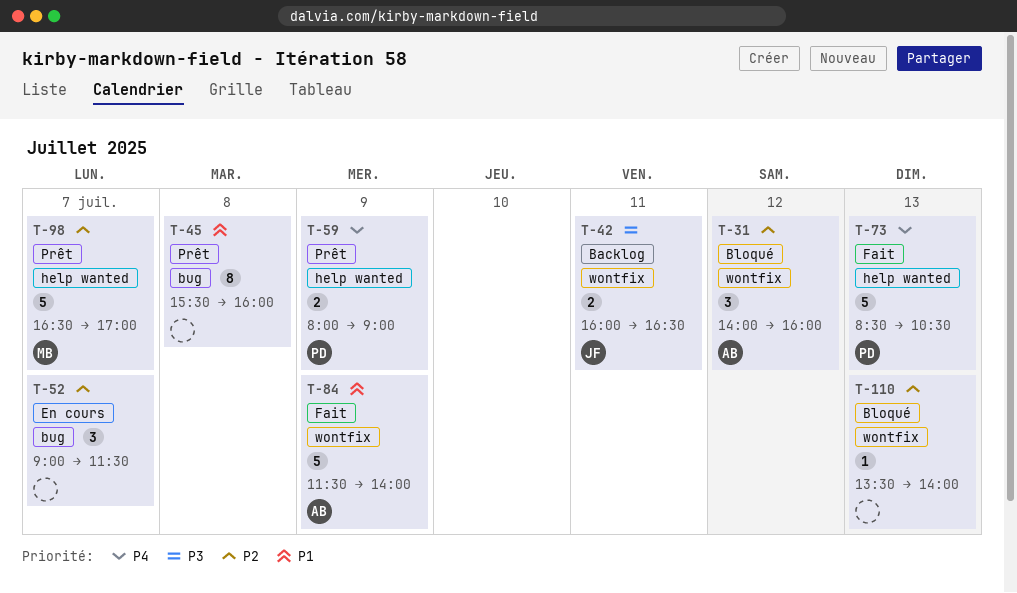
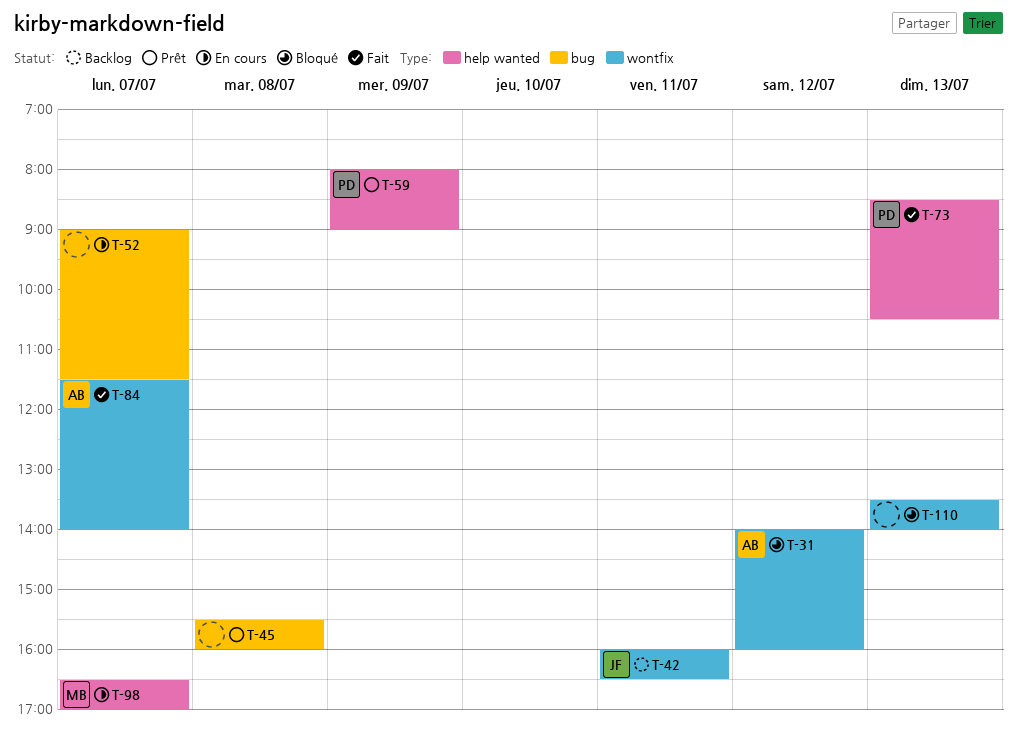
T-84, day: Jul 9 -> Jul 7
T-98, status: Prêt -> En cours

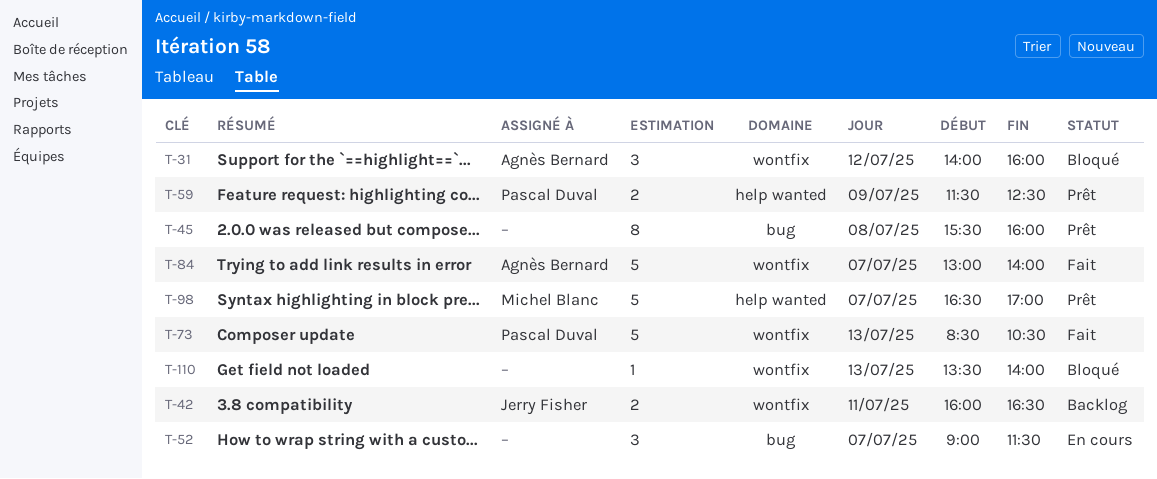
T-59, begins: 08:00 -> 11:30
T-59, ends: 09:00 -> 12:30
T-73, label: help wanted -> wontfix
T-84, begins: 11:30 -> 13:00
T-98, status: En cours -> Prêt

